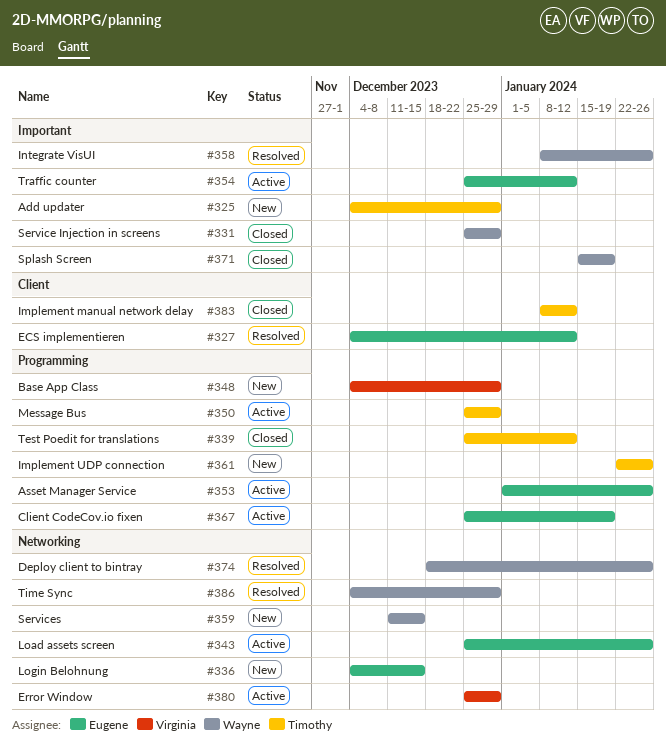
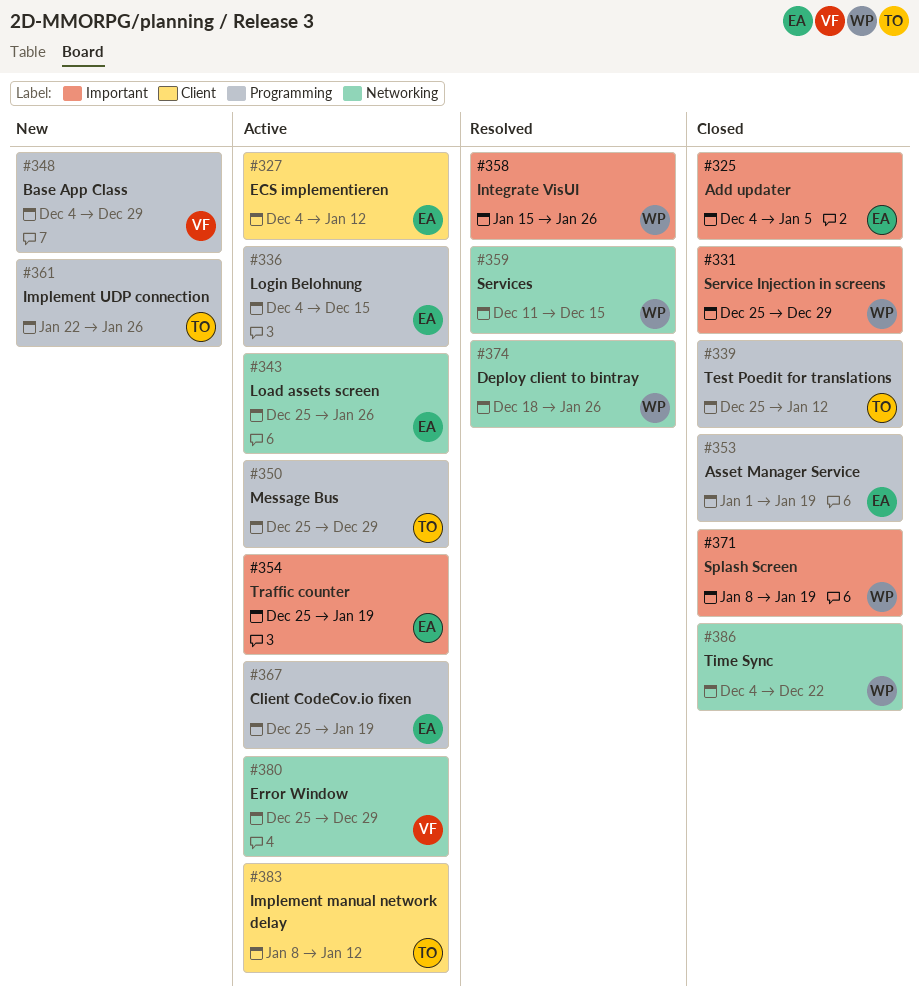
#325, status: New -> Closed
#325, owner: Timothy -> Eugene
#325, due: Dec 29 -> Jan 5
#327, status: Resolved -> Active
#336, status: New -> Active
#336, label: Networking -> Programming
#353, status: Active -> Closed
#353, due: Jan 26 -> Jan 19
#354, due: Jan 12 -> Jan 19
#358, start: Jan 8 -> Jan 15
#359, status: New -> Resolved
#371, start: Jan 15 -> Jan 8
#383, status: Closed -> Active
#386, status: Resolved -> Closed
#386, due: Dec 29 -> Dec 22

